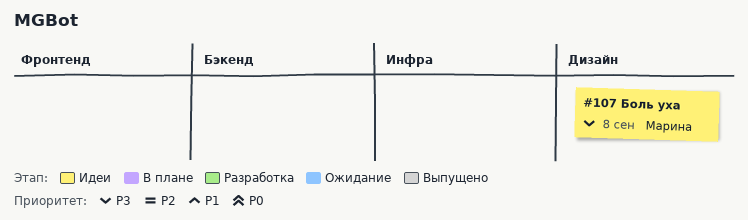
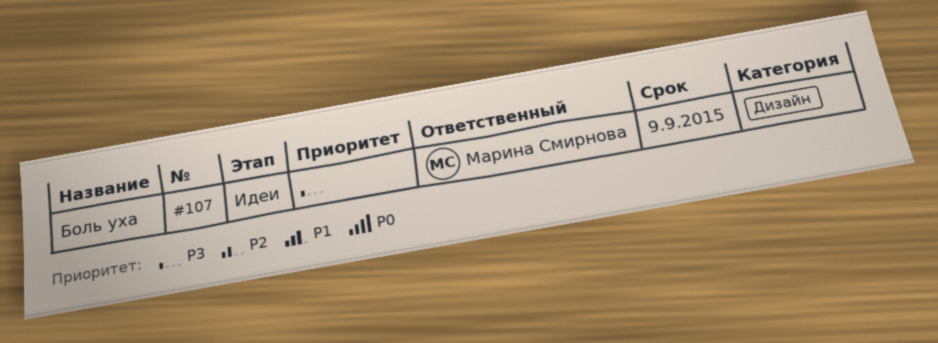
#107, due: Sep 8 -> Sep 9

